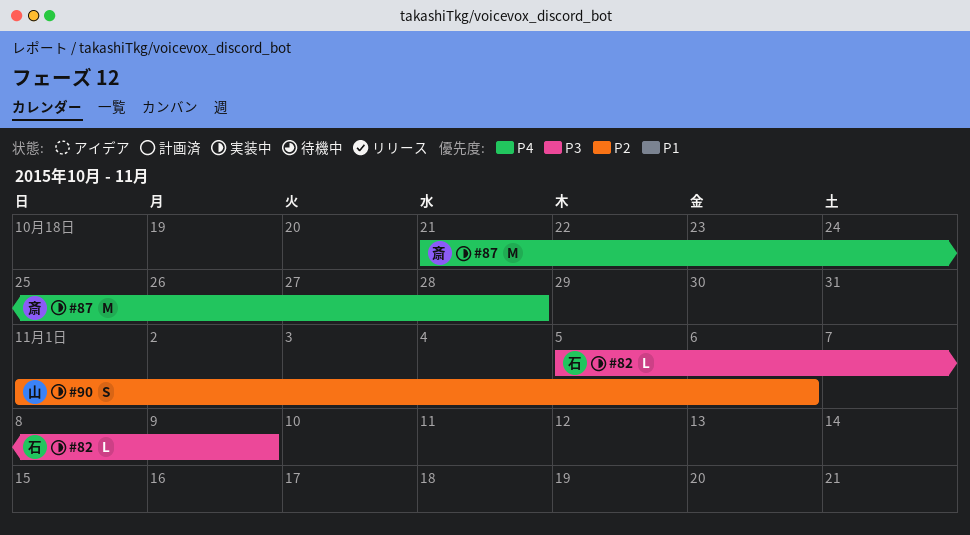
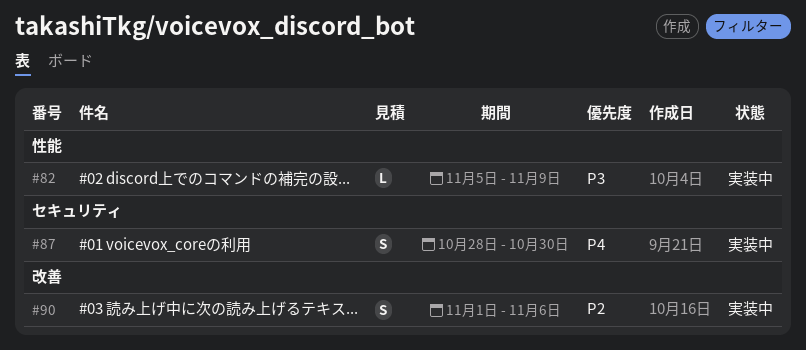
#87, estimate: M -> S
#87, start: Oct 21 -> Oct 28
#87, due: Oct 28 -> Oct 30

